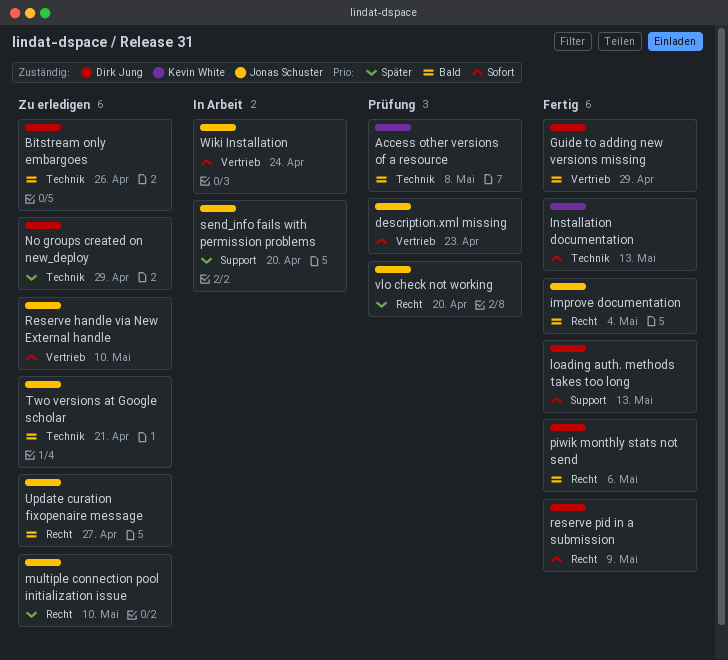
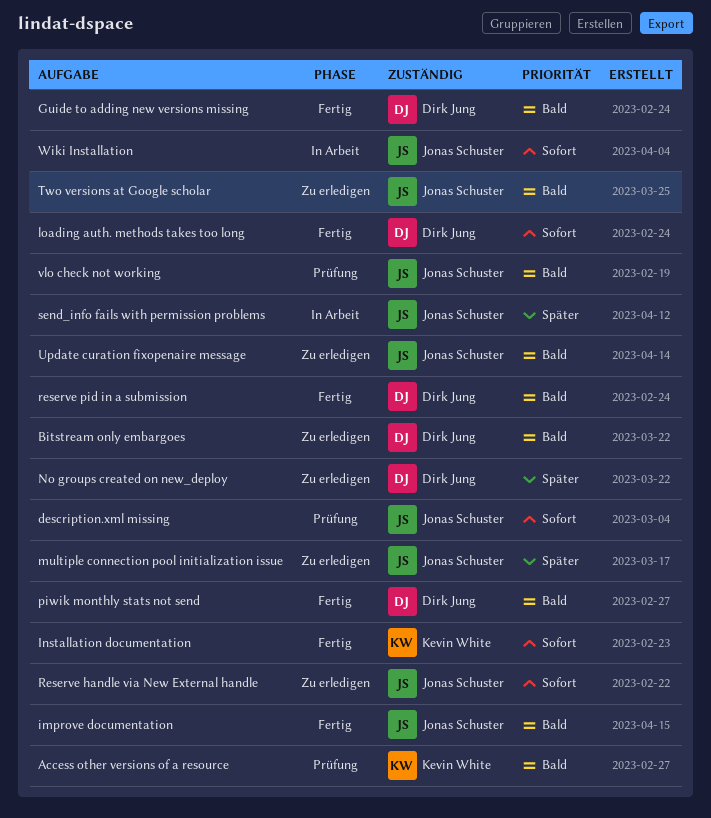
reserve pid in a submission, priority: Sofort -> Bald
vlo check not working, priority: Später -> Bald

